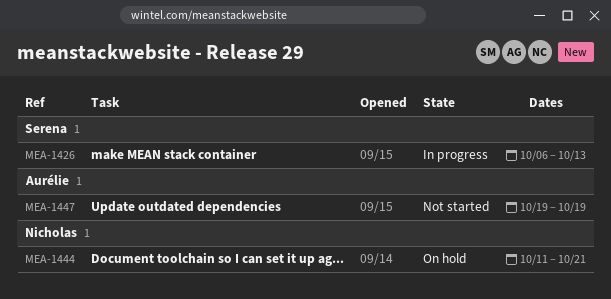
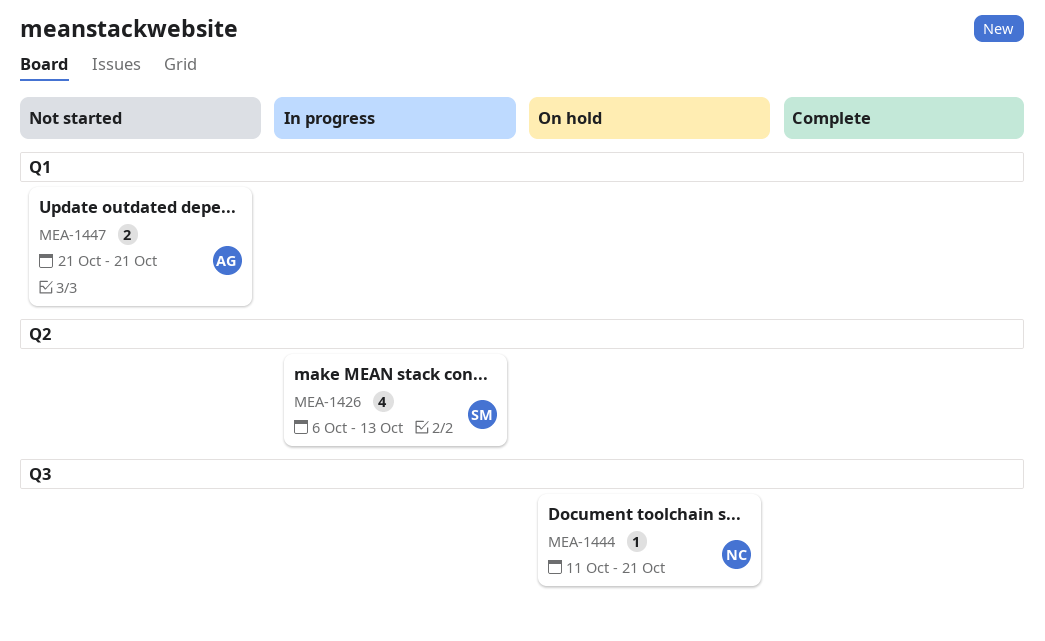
MEA-1447, start: Oct 19 -> Oct 21
MEA-1447, due: Oct 19 -> Oct 21

